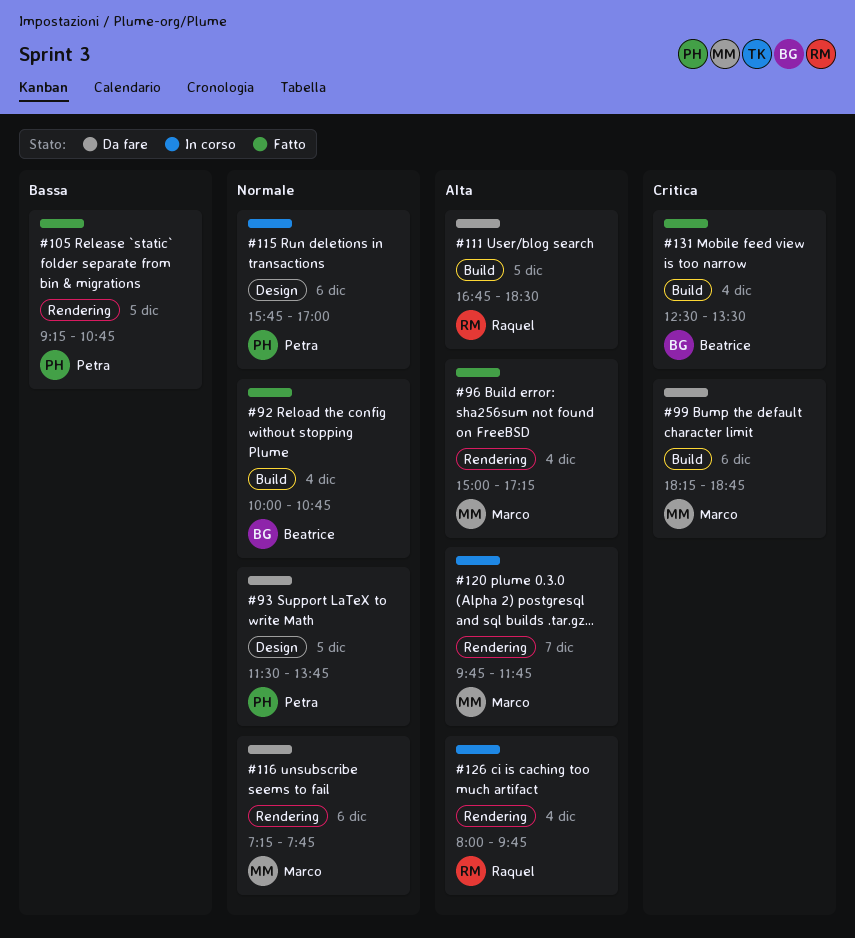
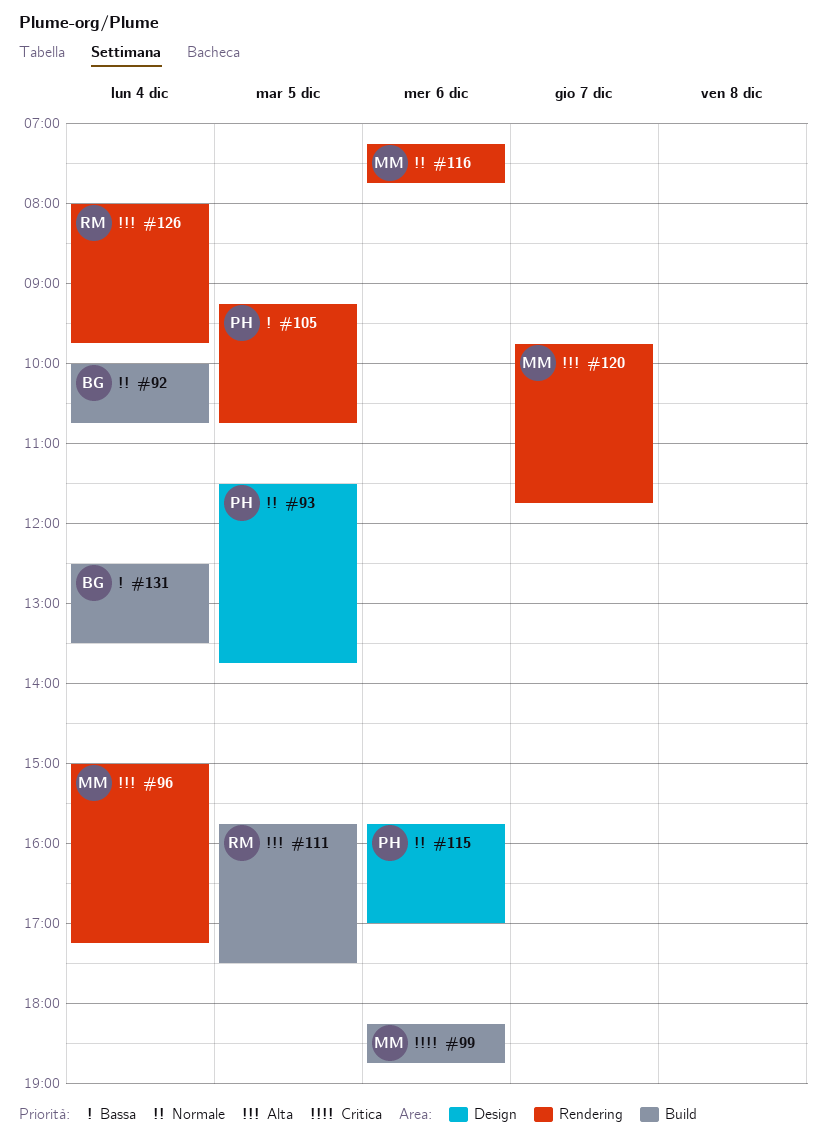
#111, begins: 16:45 -> 15:45
#111, ends: 18:30 -> 17:30
#131, priority: Critica -> Bassa

